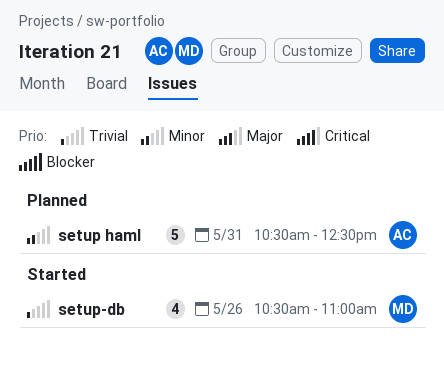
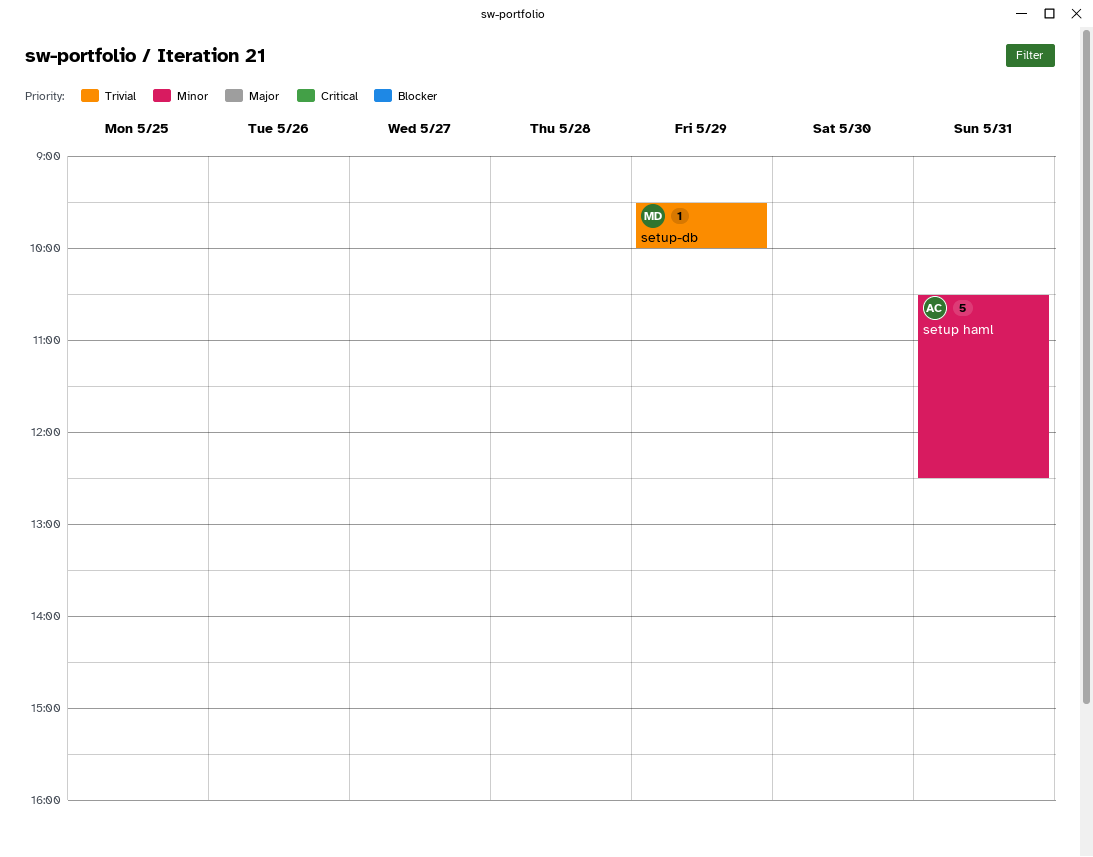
setup-db, estimate: 4 -> 1
setup-db, day: May 26 -> May 29
setup-db, begins: 10:30 -> 09:30
setup-db, ends: 11:00 -> 10:00

